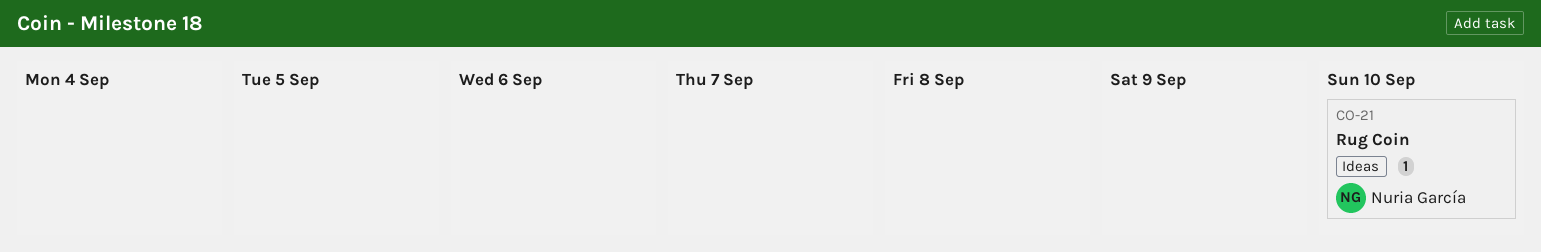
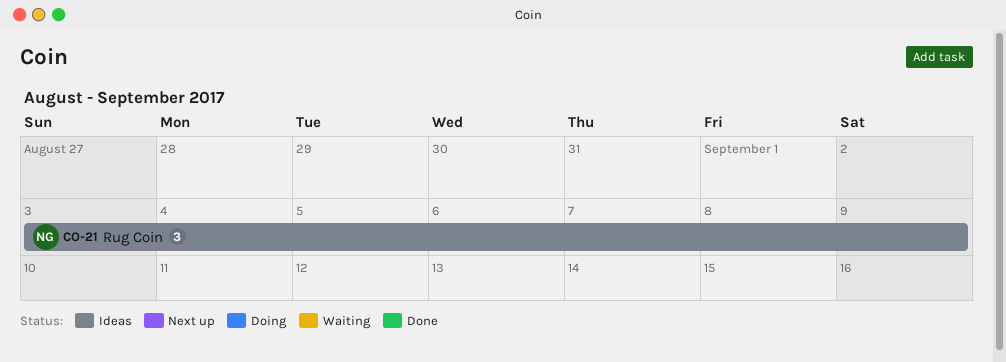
CO-21, estimate: 1 -> 3
CO-21, due: Sep 10 -> Sep 9

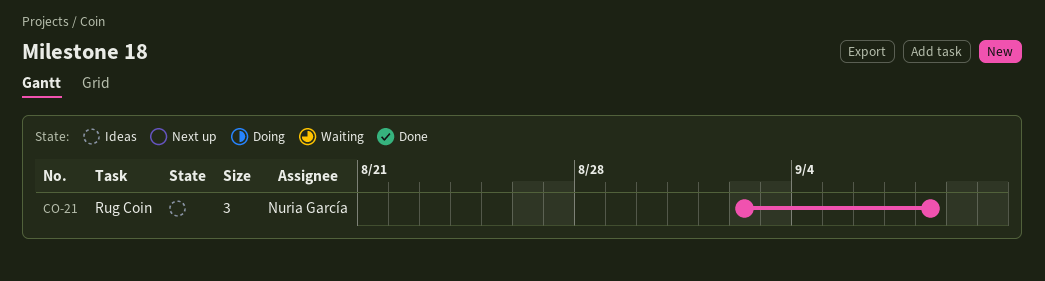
CO-21, start: Sep 3 -> Sep 2
CO-21, due: Sep 9 -> Sep 8

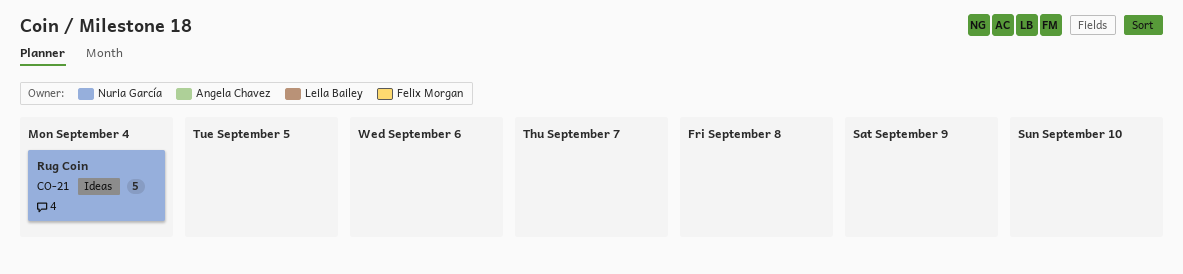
CO-21, estimate: 3 -> 5
CO-21, due: Sep 8 -> Sep 4

